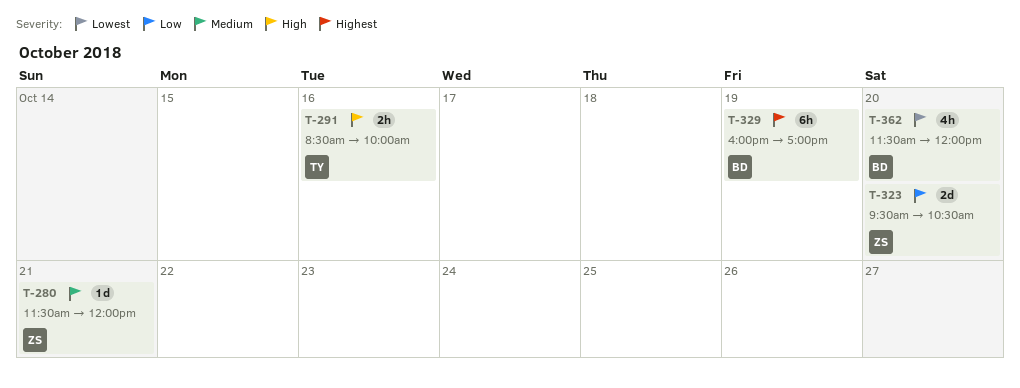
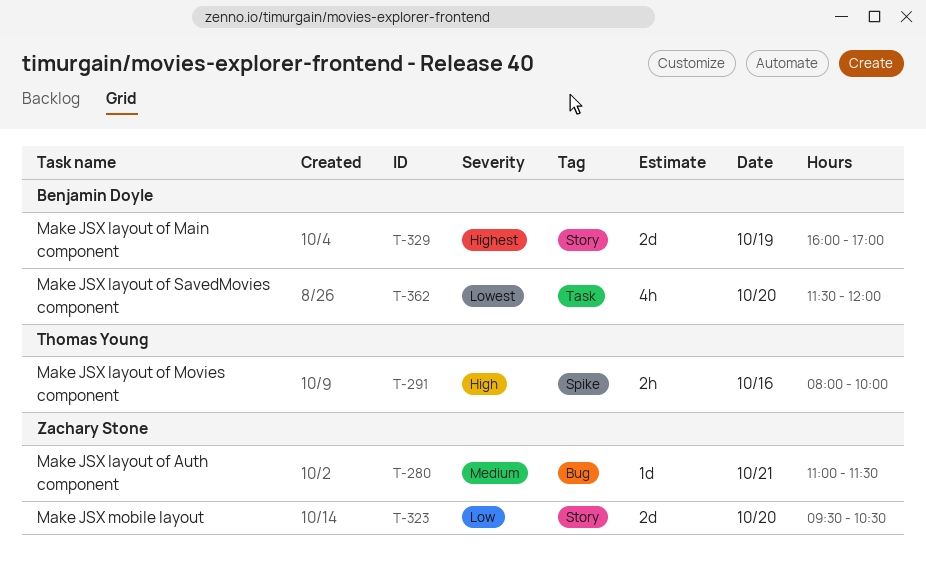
T-280, begins: 11:30 -> 11:00
T-280, ends: 12:00 -> 11:30
T-291, begins: 08:30 -> 08:00
T-329, estimate: 6h -> 2d

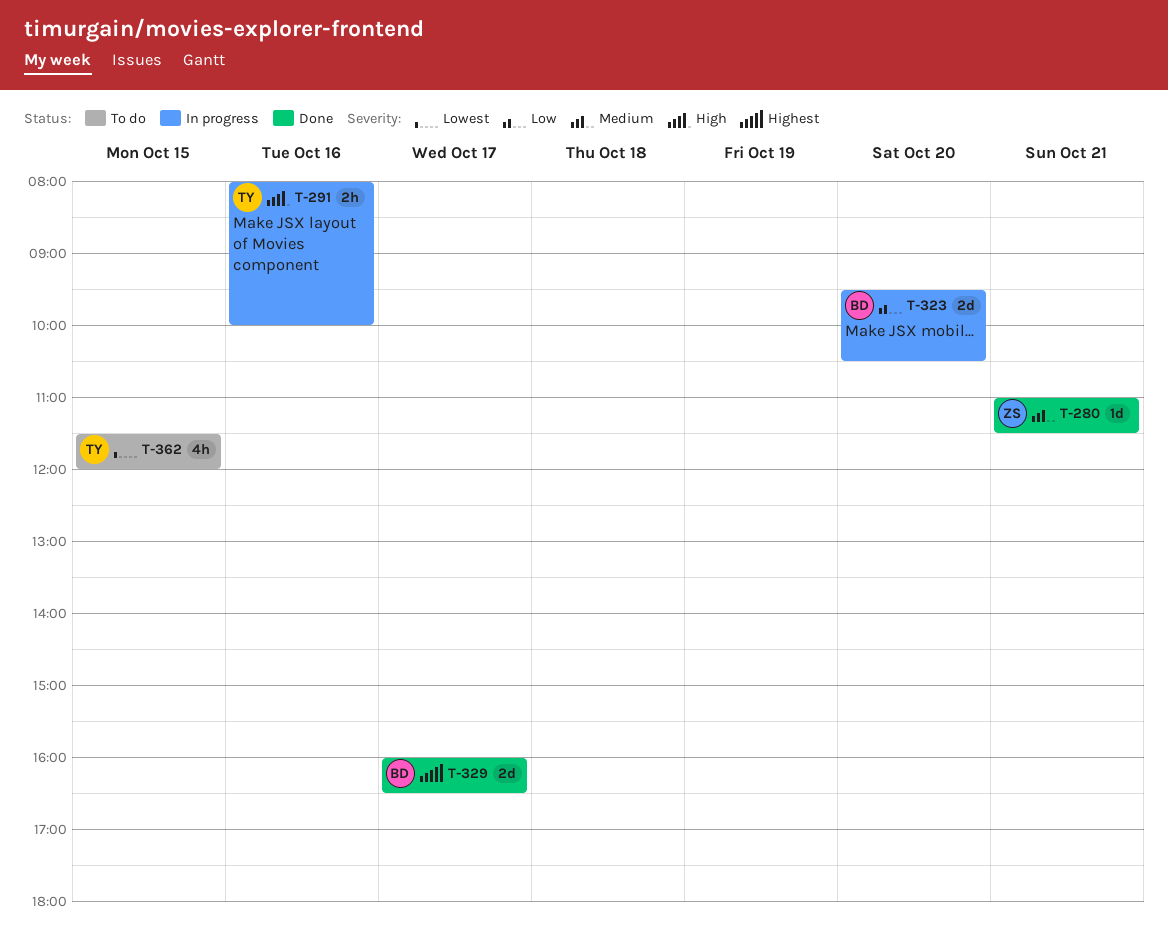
T-323, owner: Zachary Stone -> Benjamin Doyle
T-329, day: Oct 19 -> Oct 17
T-329, ends: 17:00 -> 16:30
T-362, owner: Benjamin Doyle -> Thomas Young
T-362, day: Oct 20 -> Oct 15

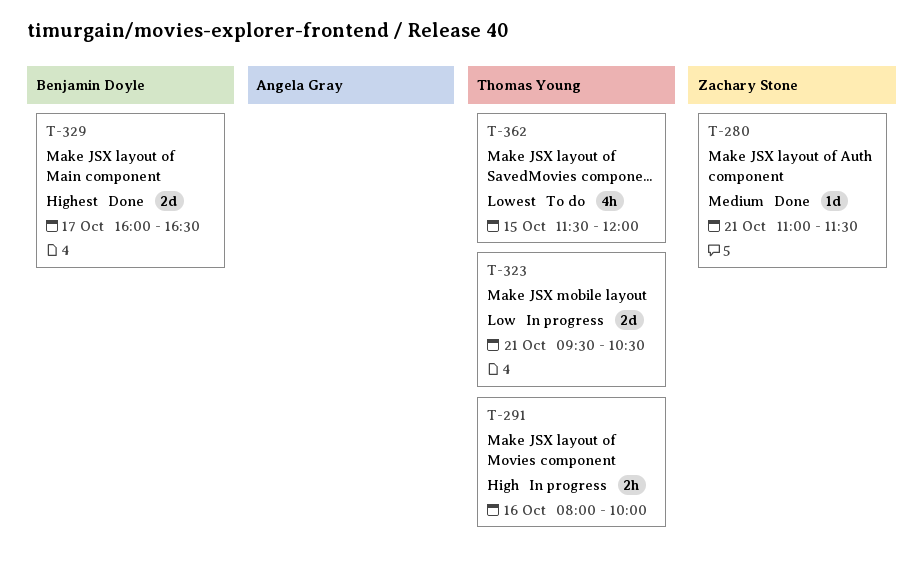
T-323, owner: Benjamin Doyle -> Thomas Young
T-323, day: Oct 20 -> Oct 21

